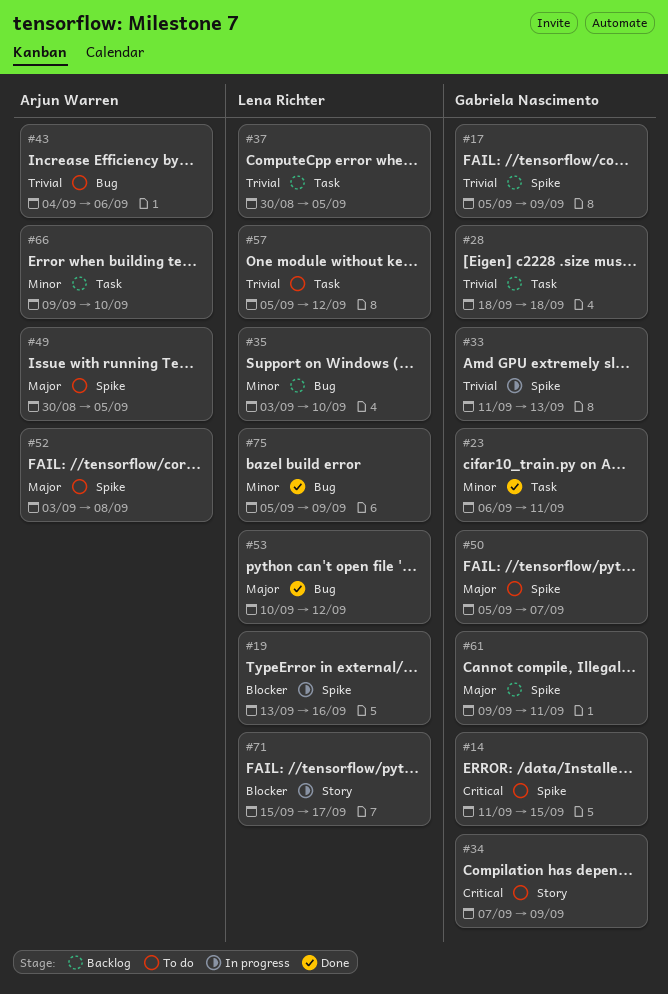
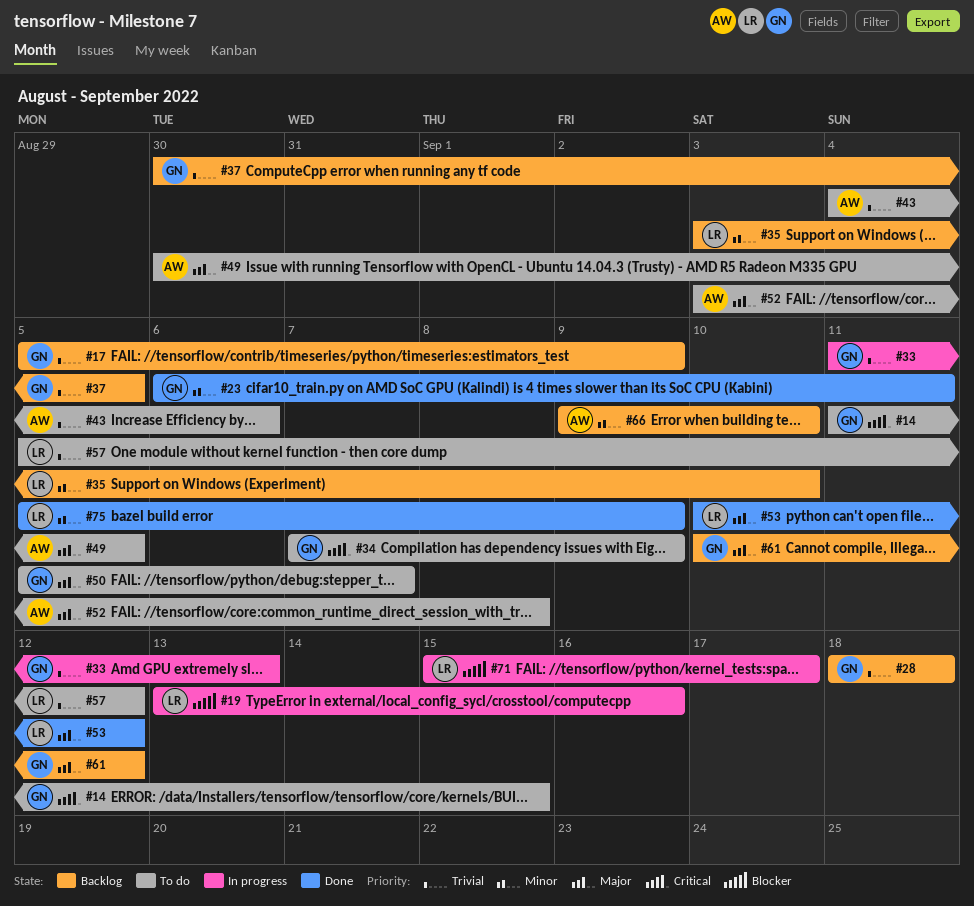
#37, owner: Lena Richter -> Gabriela Nascimento
#61, start: Sep 9 -> Sep 10
#61, due: Sep 11 -> Sep 12

